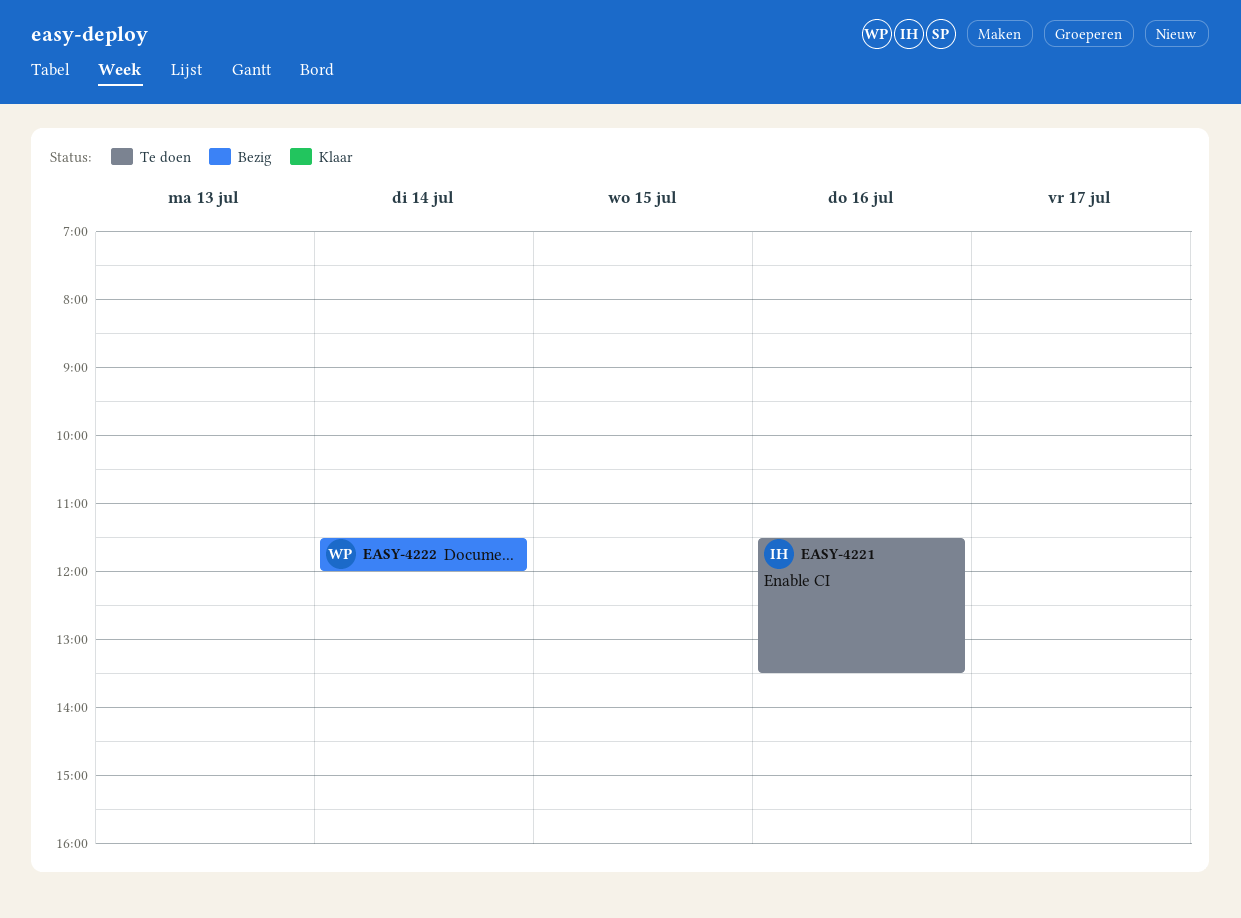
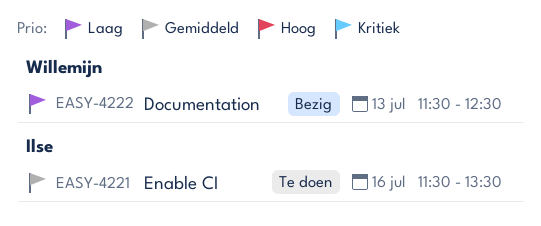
EASY-4222, day: Jul 14 -> Jul 13
EASY-4222, ends: 12:00 -> 12:30

